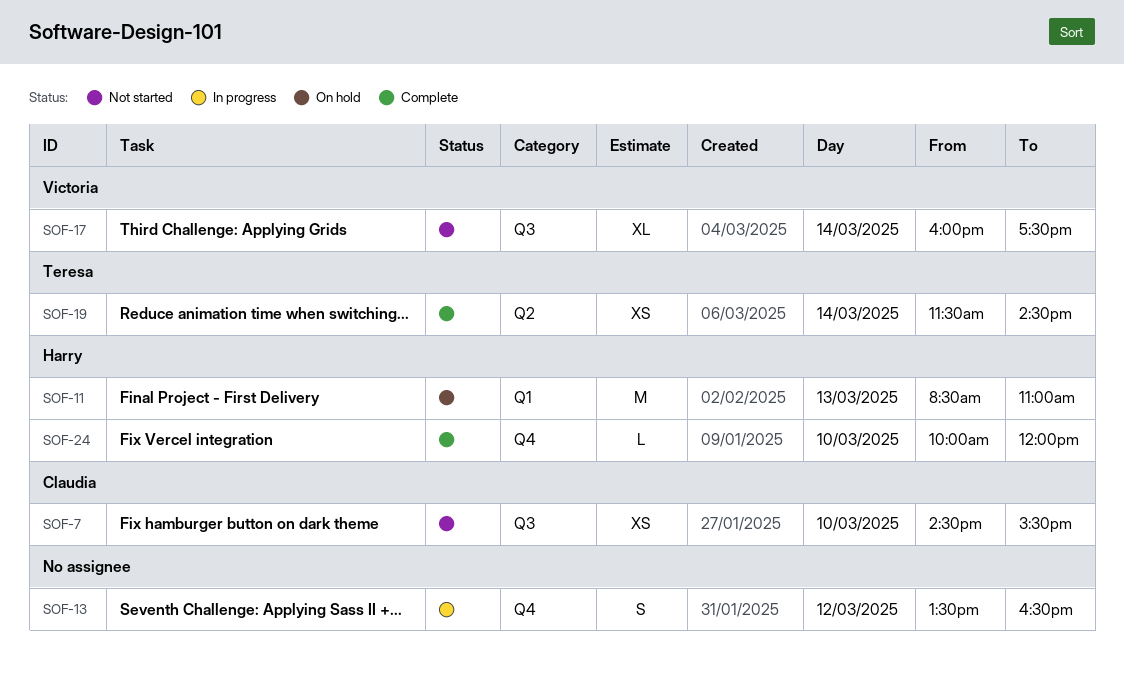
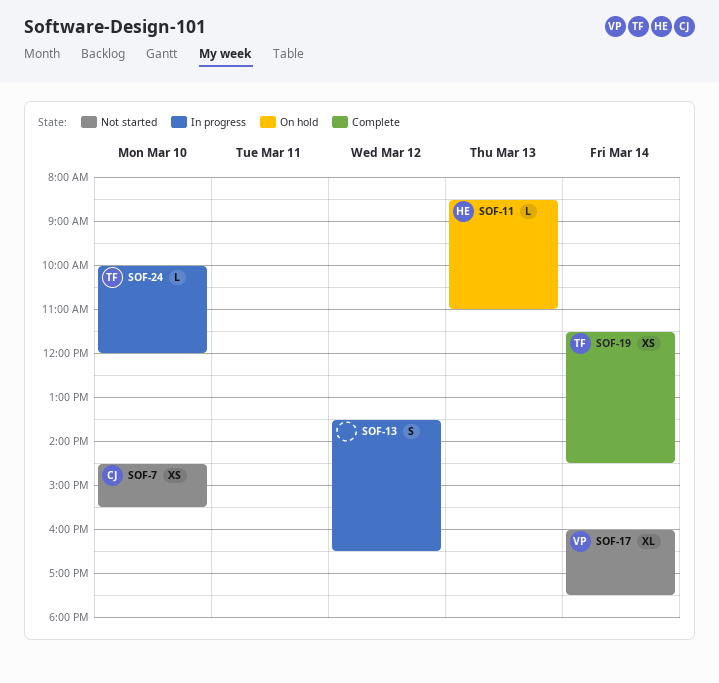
SOF-11, estimate: M -> L
SOF-24, status: Complete -> In progress
SOF-24, owner: Harry -> Teresa

